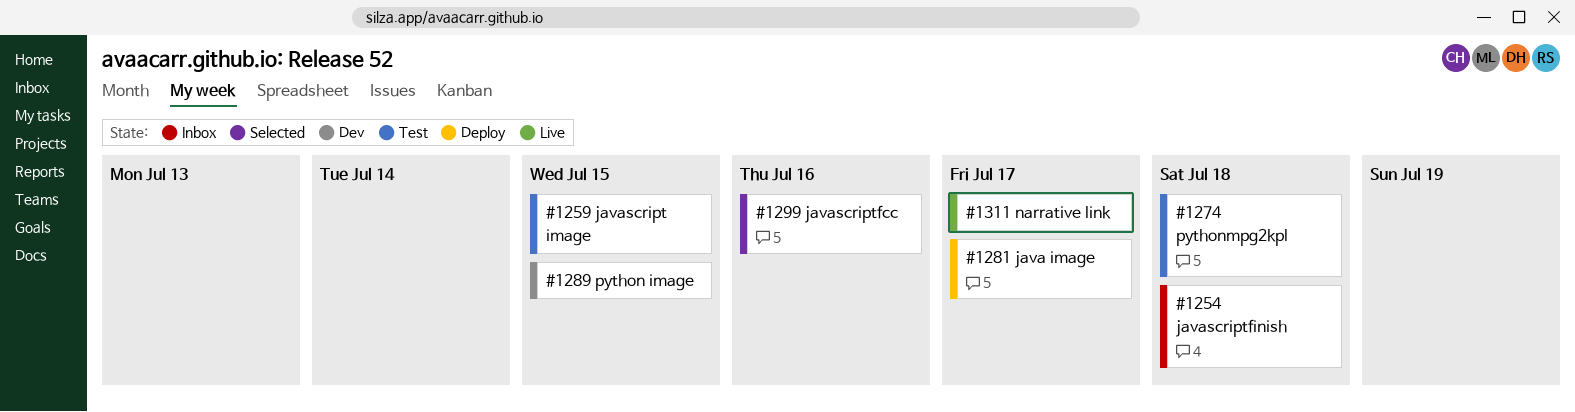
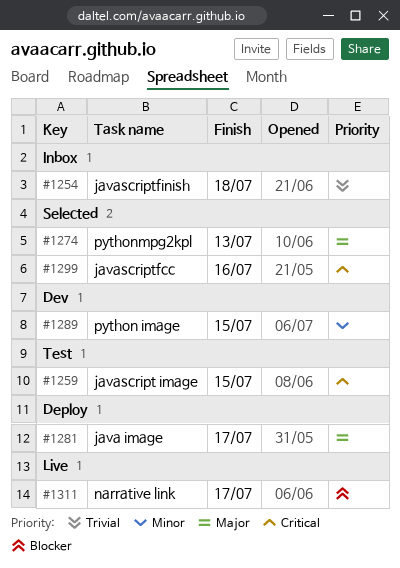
#1274, status: Test -> Selected
#1274, due: Jul 18 -> Jul 13

